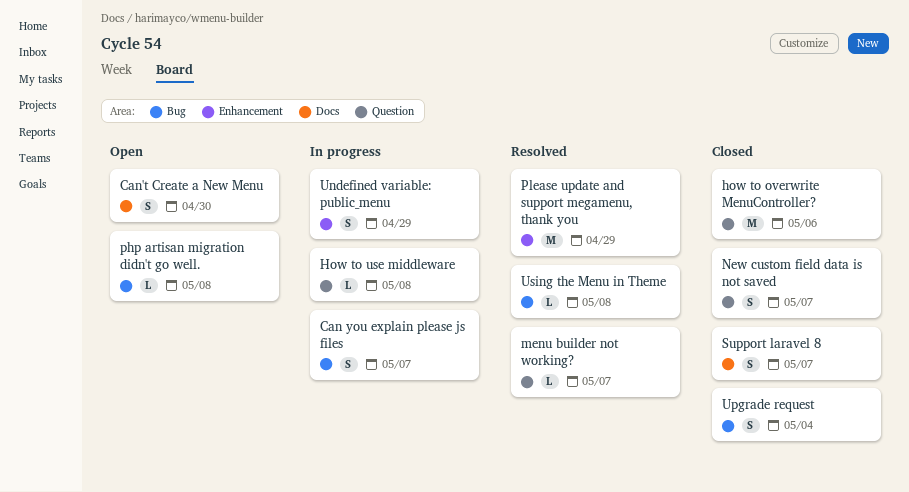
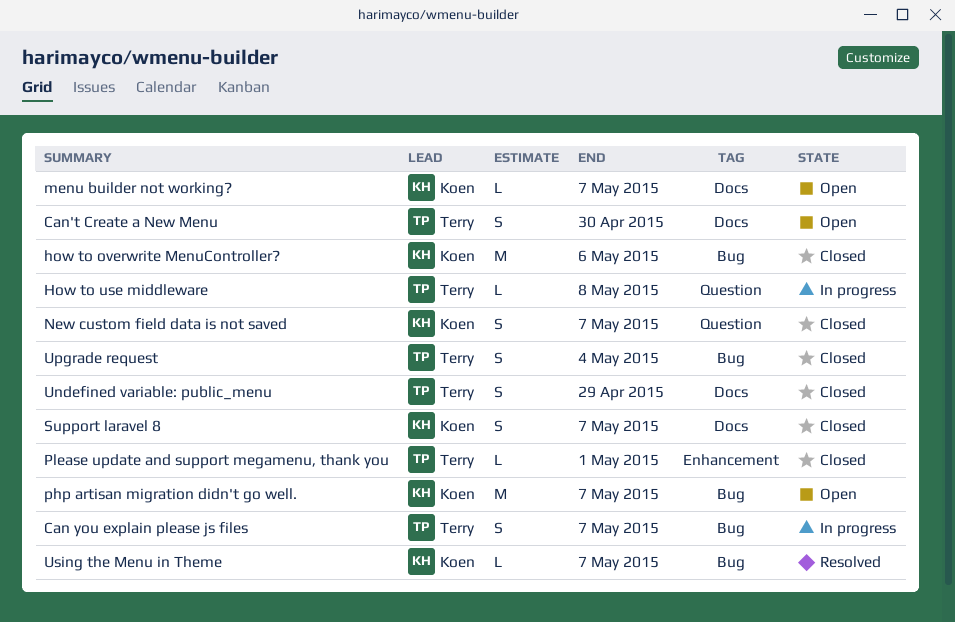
how to overwrite MenuController?, label: Question -> Bug
menu builder not working?, status: Resolved -> Open
menu builder not working?, label: Question -> Docs
php artisan migration didn't go well., estimate: L -> M
php artisan migration didn't go well., due: May 8 -> May 7
Please update and support megamenu, thank you, status: Resolved -> Closed
Please update and support megamenu, thank you, estimate: M -> L
Please update and support megamenu, thank you, due: Apr 29 -> May 1
Undefined variable: public_menu, status: In progress -> Closed
Undefined variable: public_menu, label: Enhancement -> Docs
Using the Menu in Theme, due: May 8 -> May 7

